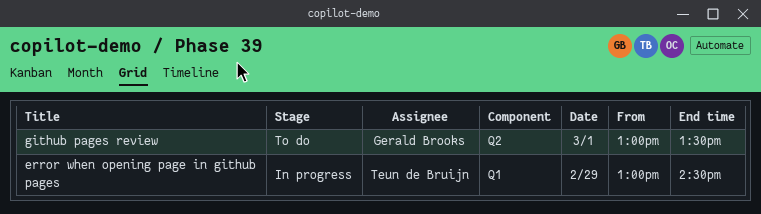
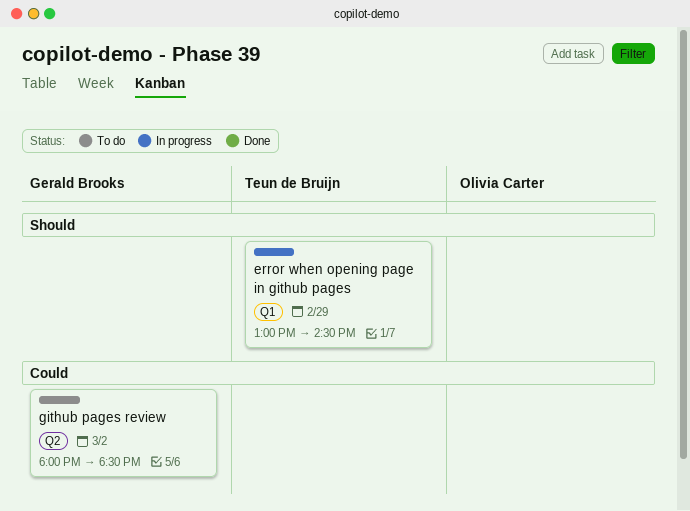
github pages review, day: Mar 1 -> Mar 2
github pages review, begins: 13:00 -> 18:00
github pages review, ends: 13:30 -> 18:30

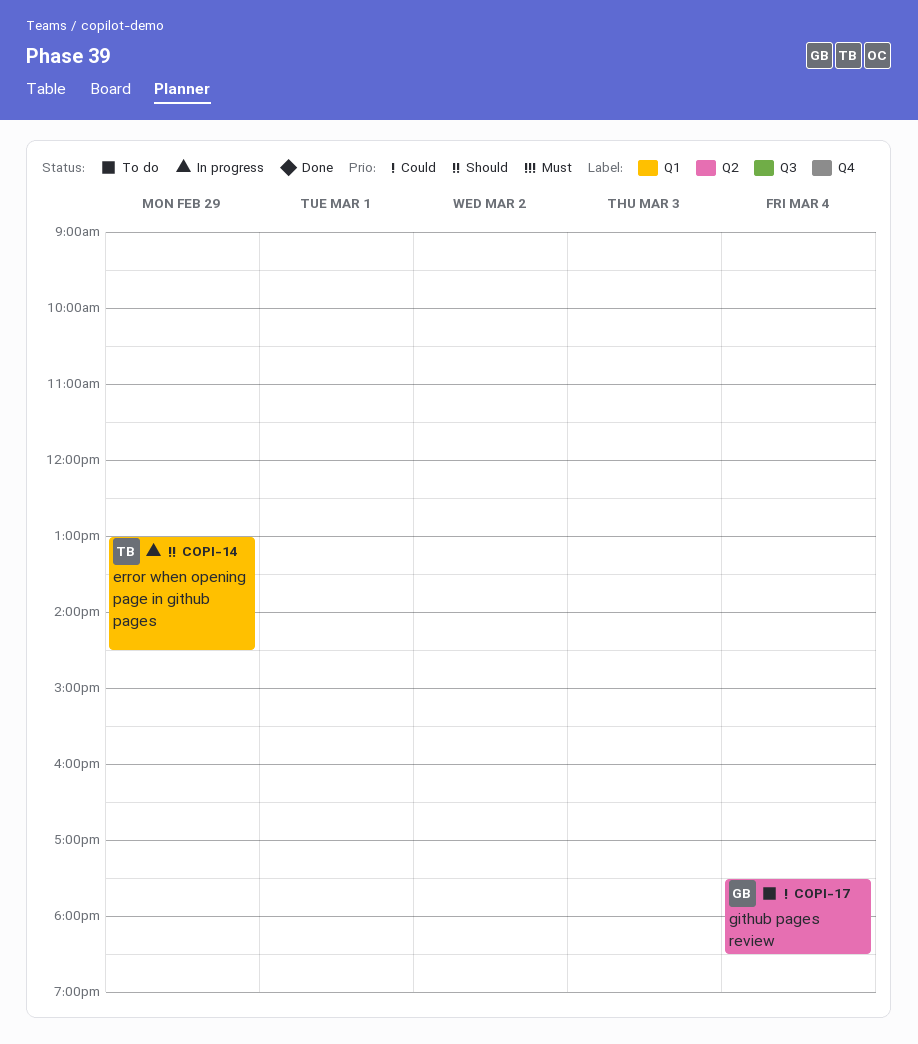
github pages review, day: Mar 2 -> Mar 4
github pages review, begins: 18:00 -> 17:30

